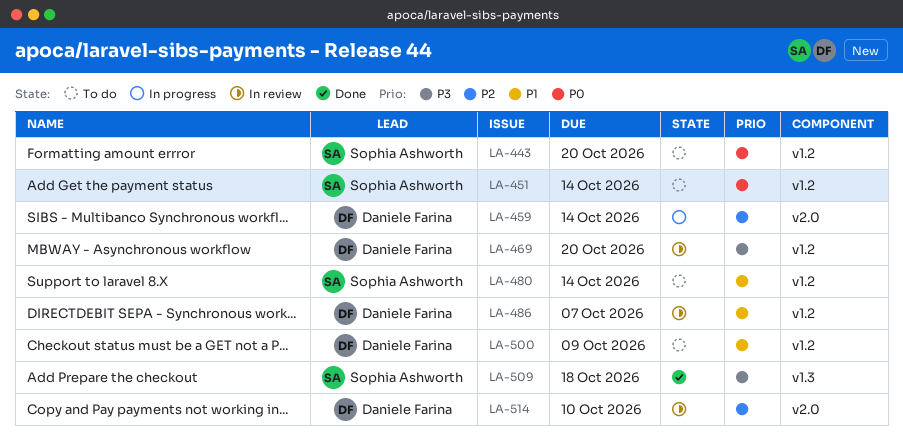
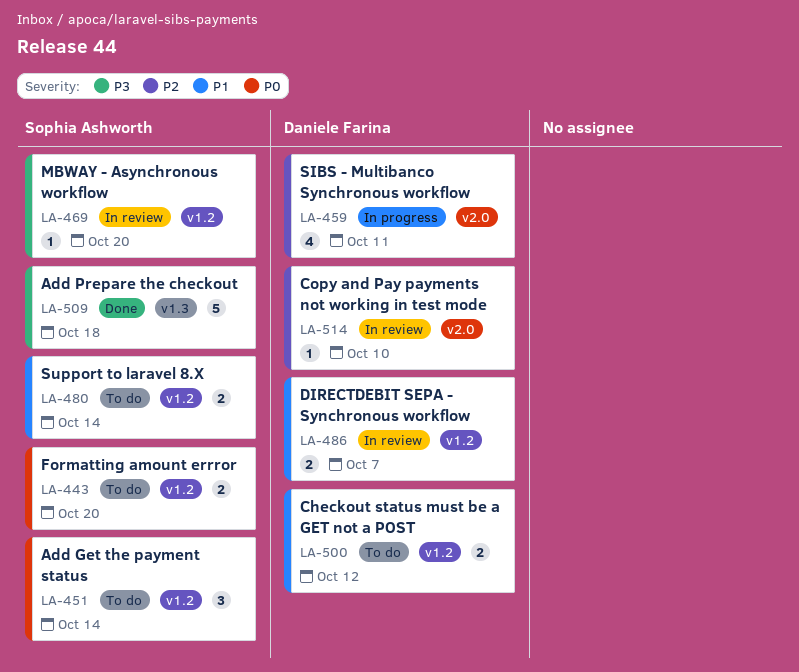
LA-459, due: Oct 14 -> Oct 11
LA-469, owner: Daniele Farina -> Sophia Ashworth
LA-500, due: Oct 9 -> Oct 12

